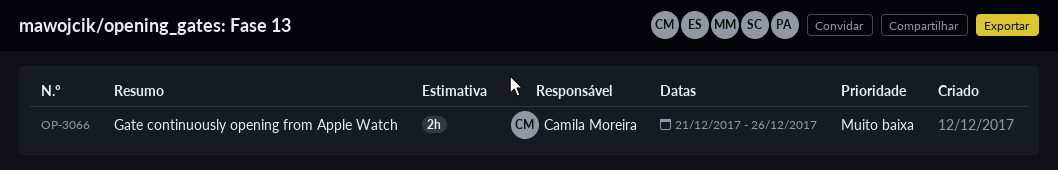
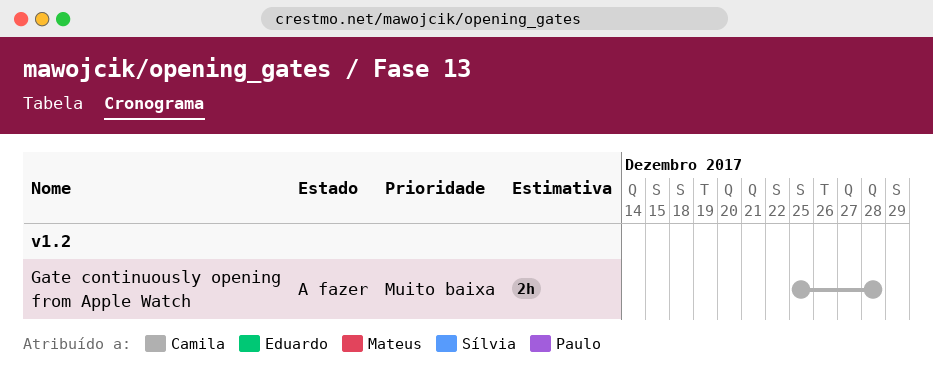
Gate continuously opening from Apple Watch, start: Dec 21 -> Dec 25
Gate continuously opening from Apple Watch, due: Dec 26 -> Dec 28

